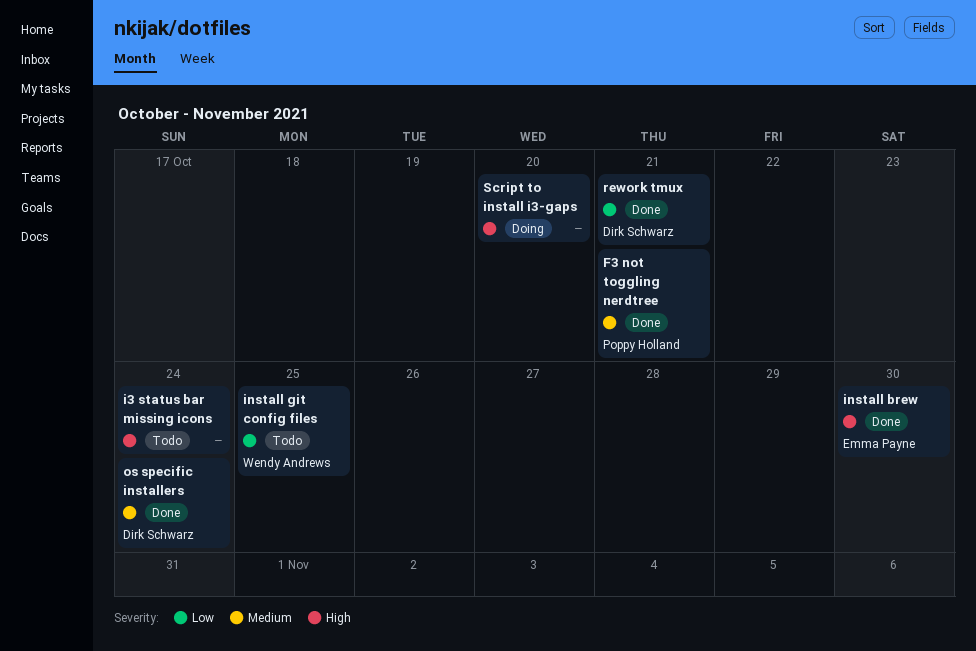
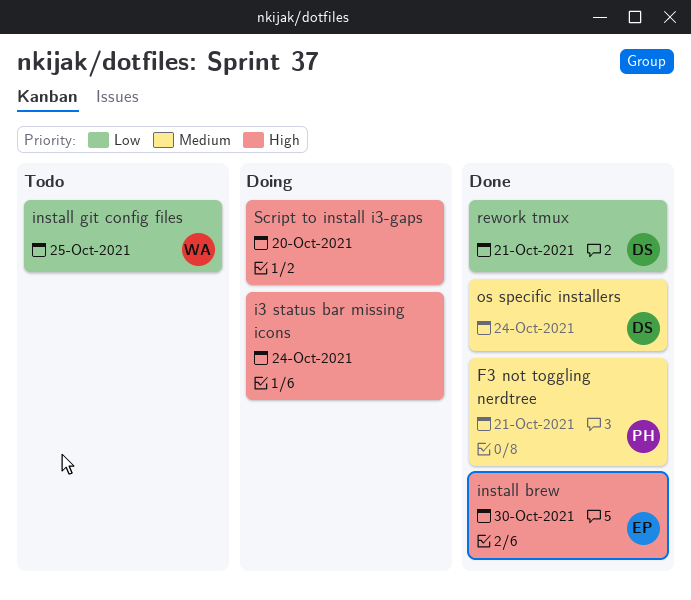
i3 status bar missing icons, status: Todo -> Doing

